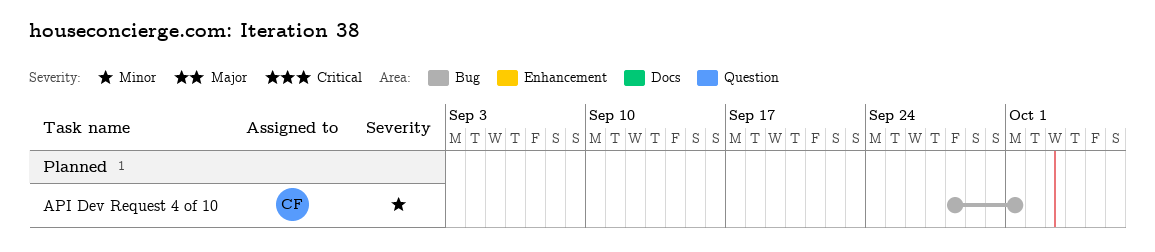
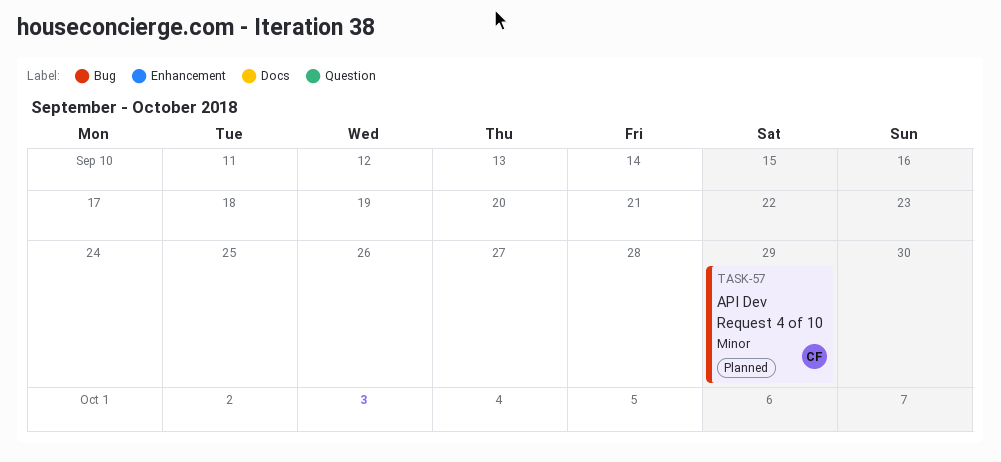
API Dev Request 4 of 10, due: Oct 1 -> Sep 29

